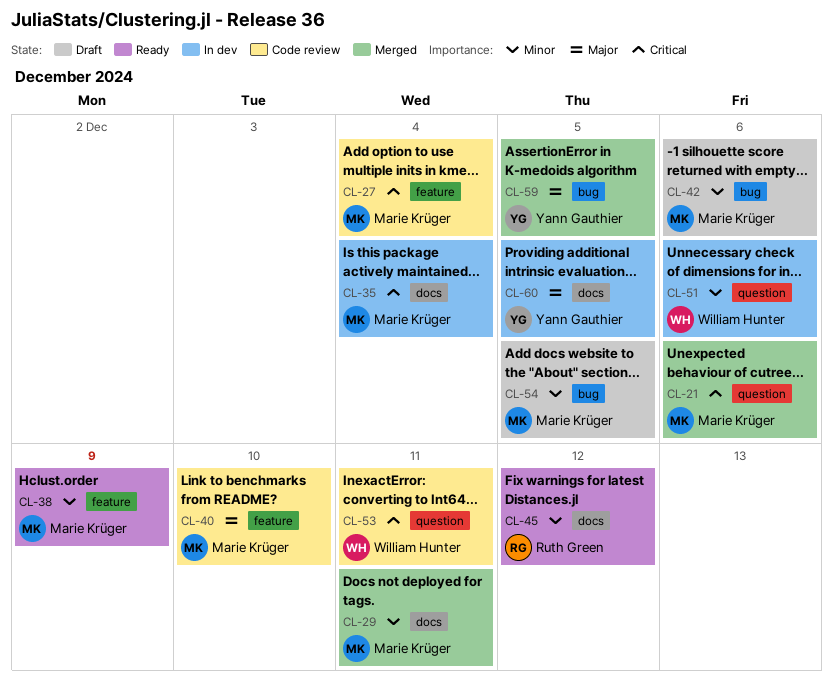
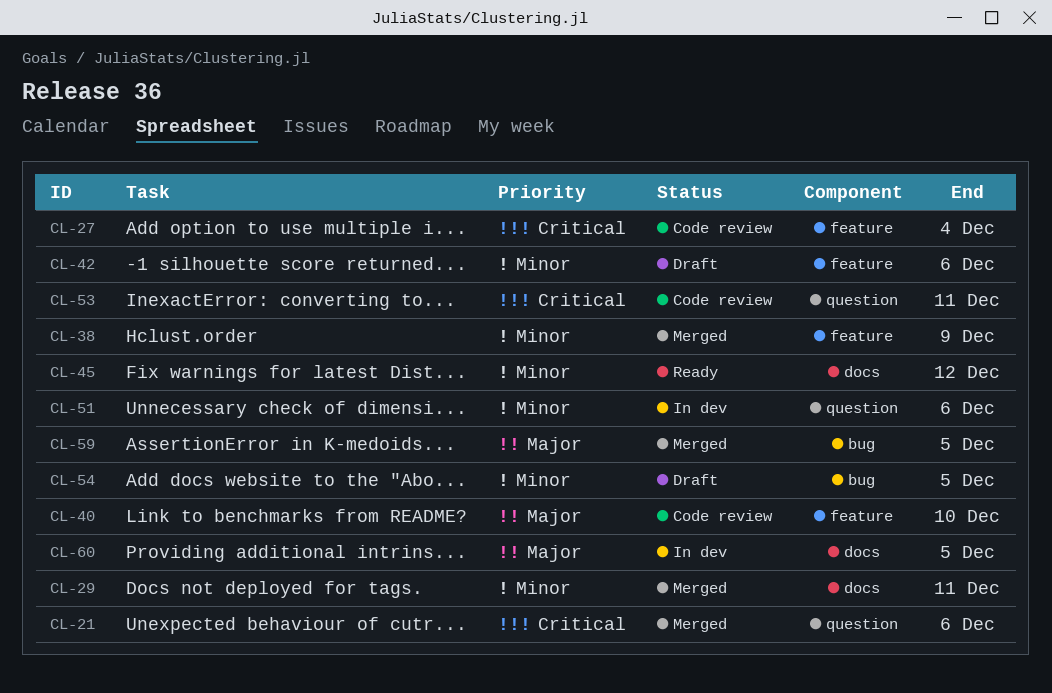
CL-35: present -> none
CL-38, status: Ready -> Merged
CL-42, label: bug -> feature

